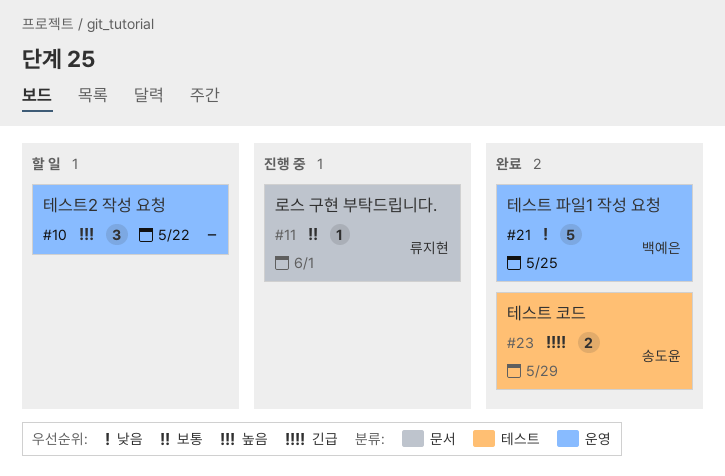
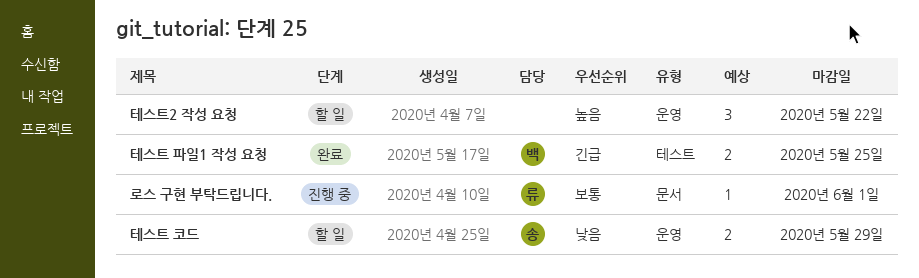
테스트 코드, status: 완료 -> 할 일
테스트 코드, priority: 긴급 -> 낮음
테스트 코드, label: 테스트 -> 운영
테스트 파일1 작성 요청, priority: 낮음 -> 긴급
테스트 파일1 작성 요청, label: 운영 -> 테스트
테스트 파일1 작성 요청, estimate: 5 -> 2

